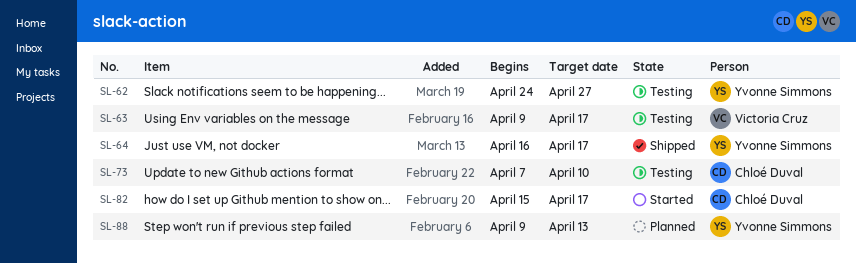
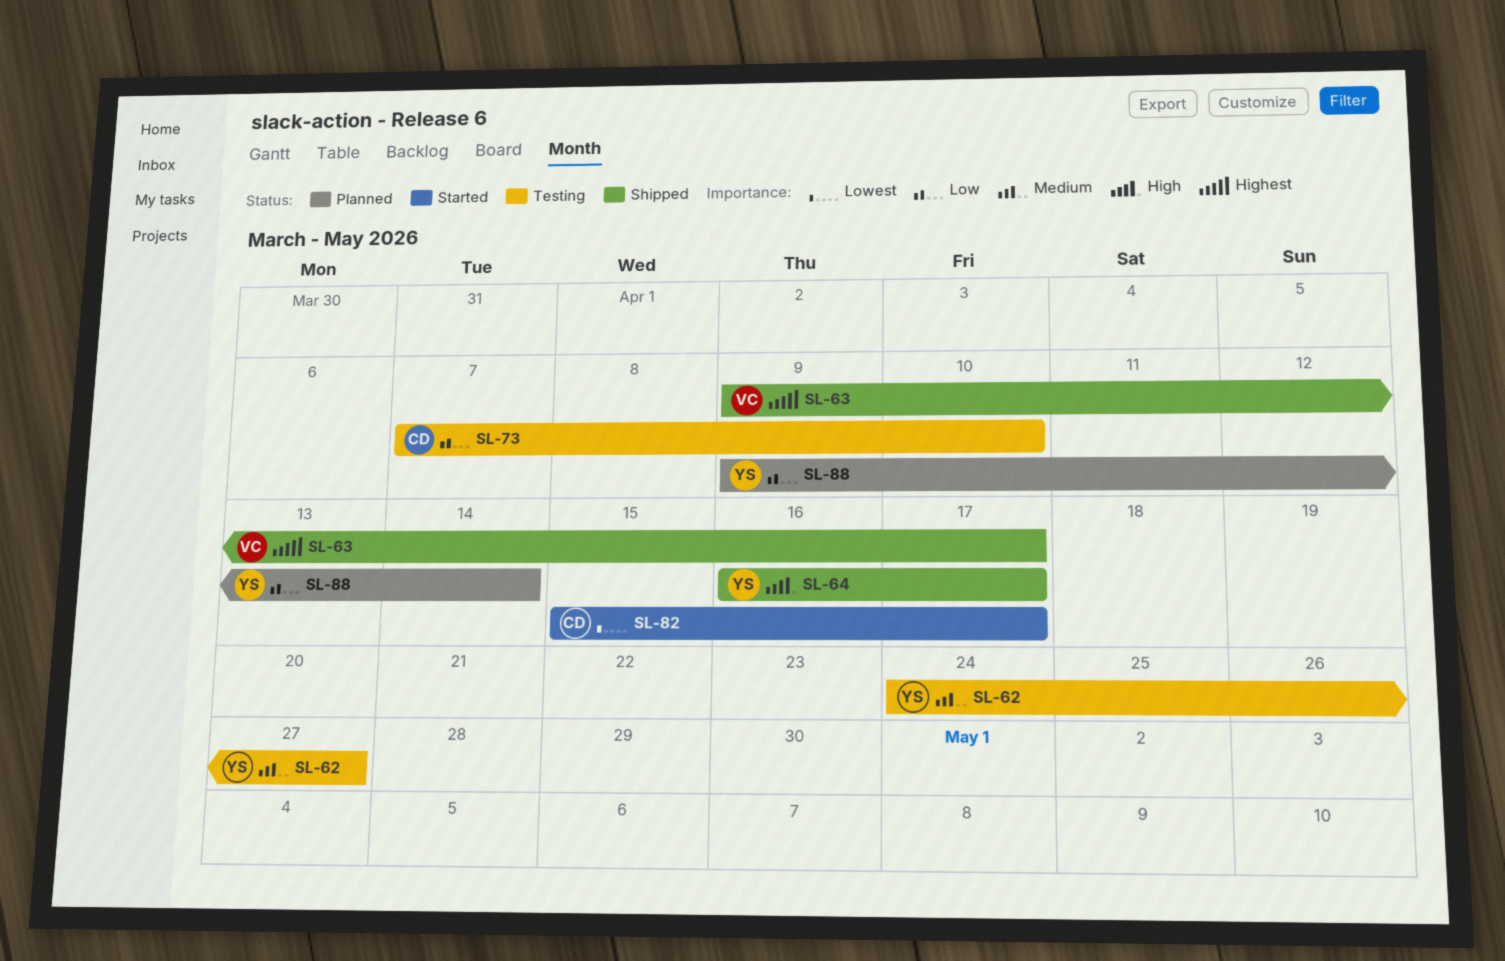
SL-63, status: Testing -> Shipped
SL-88, due: Apr 13 -> Apr 14

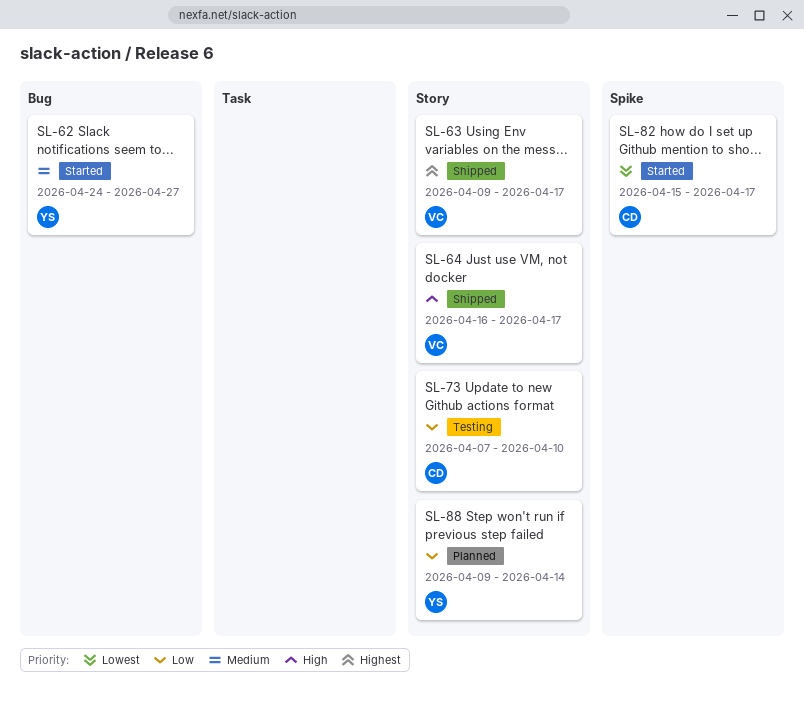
SL-62, status: Testing -> Started
SL-64, owner: YS -> VC

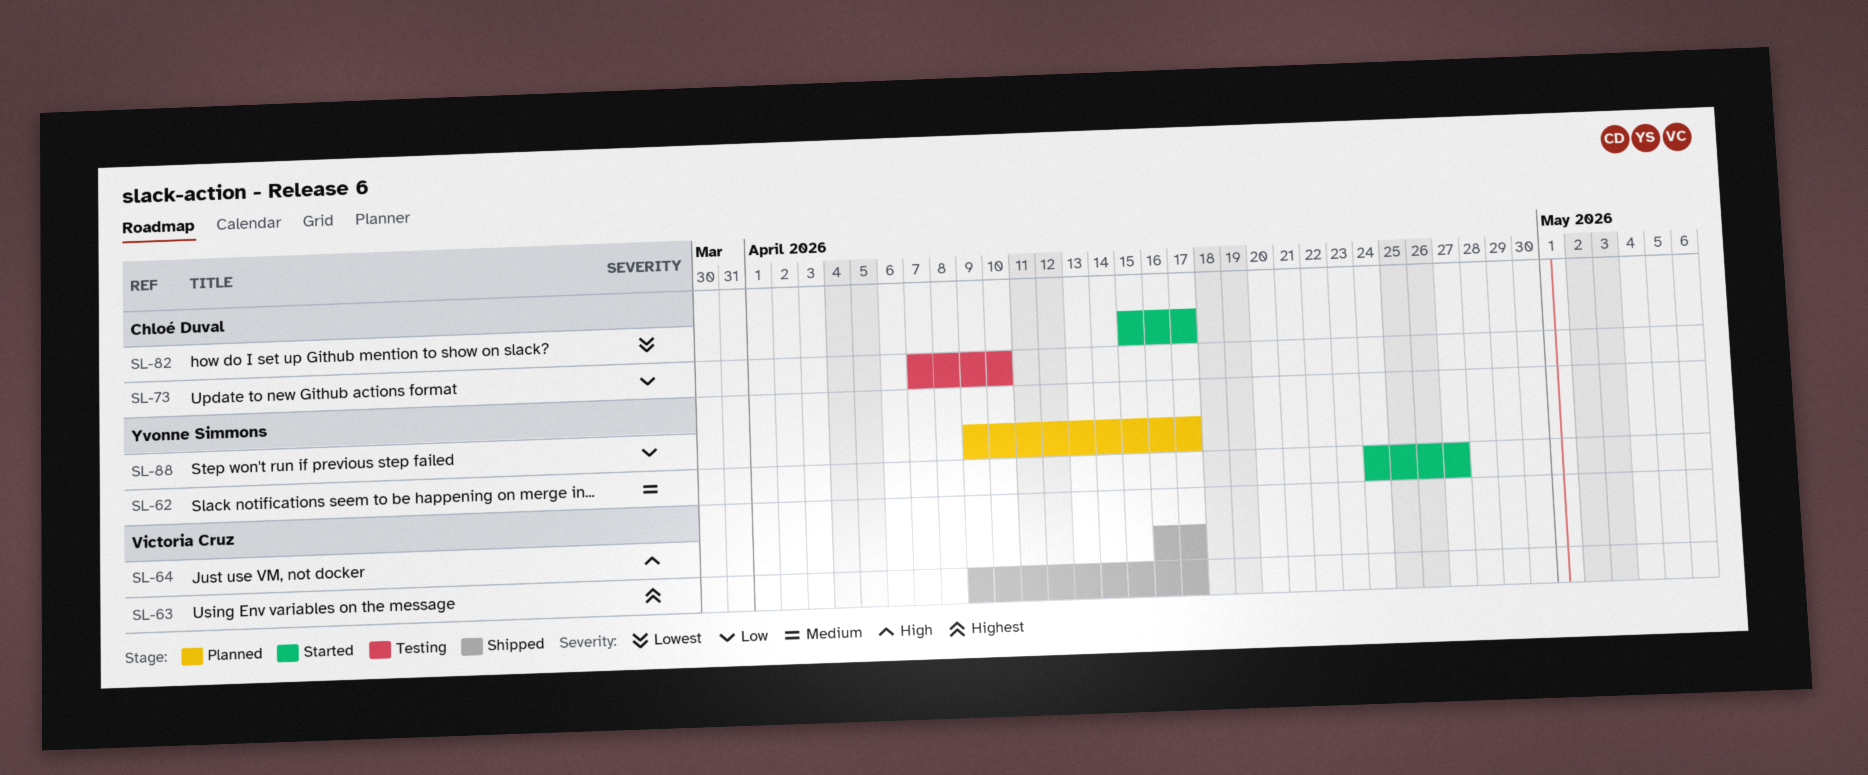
SL-88, due: Apr 14 -> Apr 17

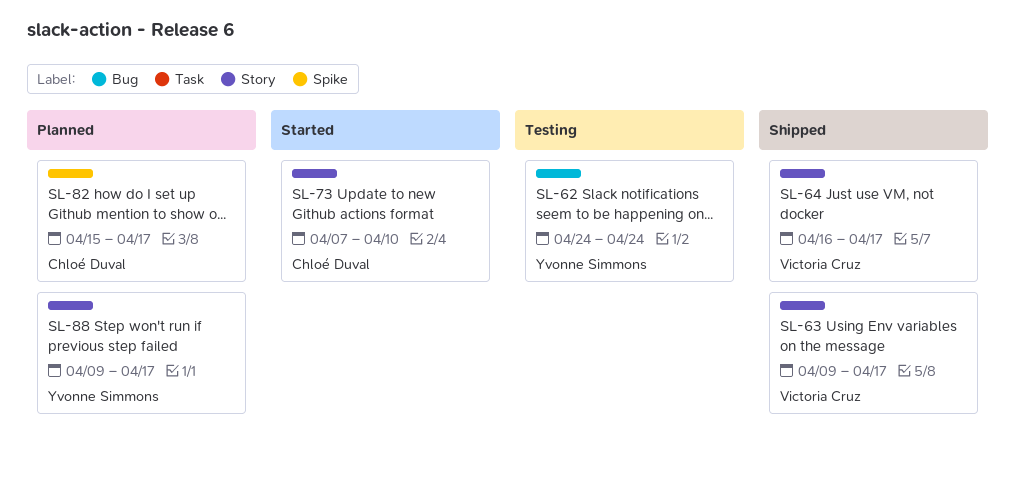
SL-62, status: Started -> Testing
SL-62, due: Apr 27 -> Apr 24
SL-73, status: Testing -> Started
SL-82, status: Started -> Planned

